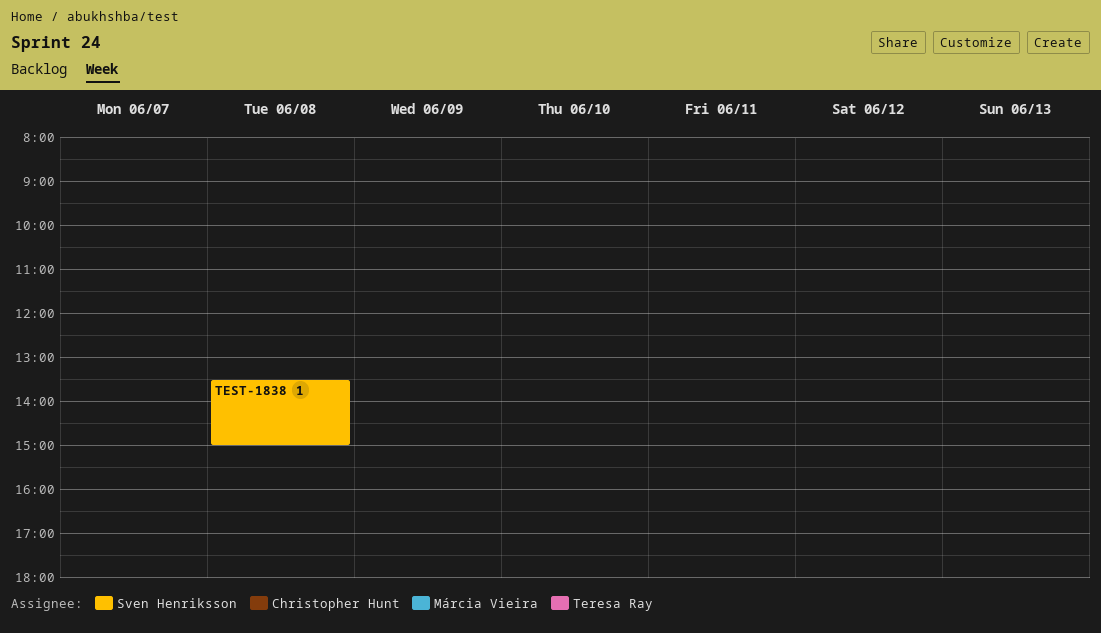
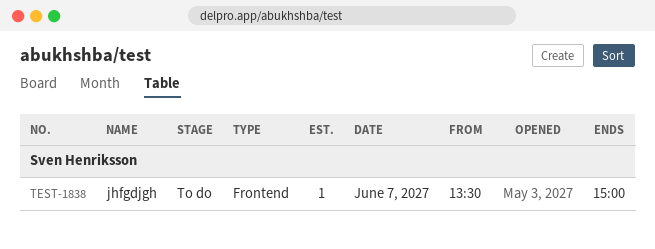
TEST-1838, day: Jun 8 -> Jun 7

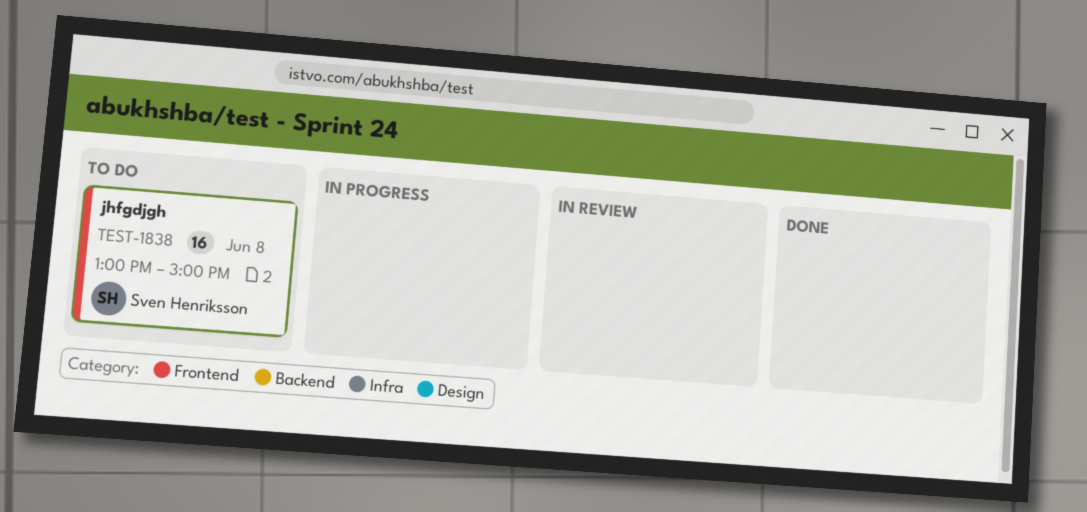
TEST-1838, estimate: 1 -> 16
TEST-1838, day: Jun 7 -> Jun 8
TEST-1838, begins: 13:30 -> 13:00

